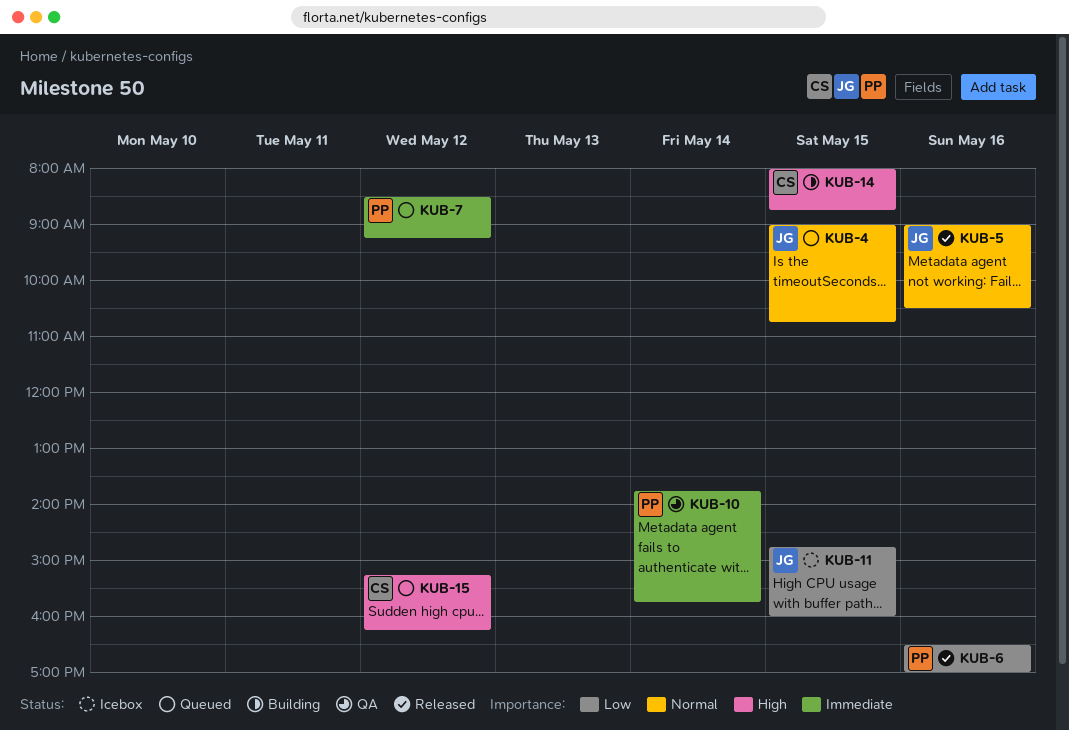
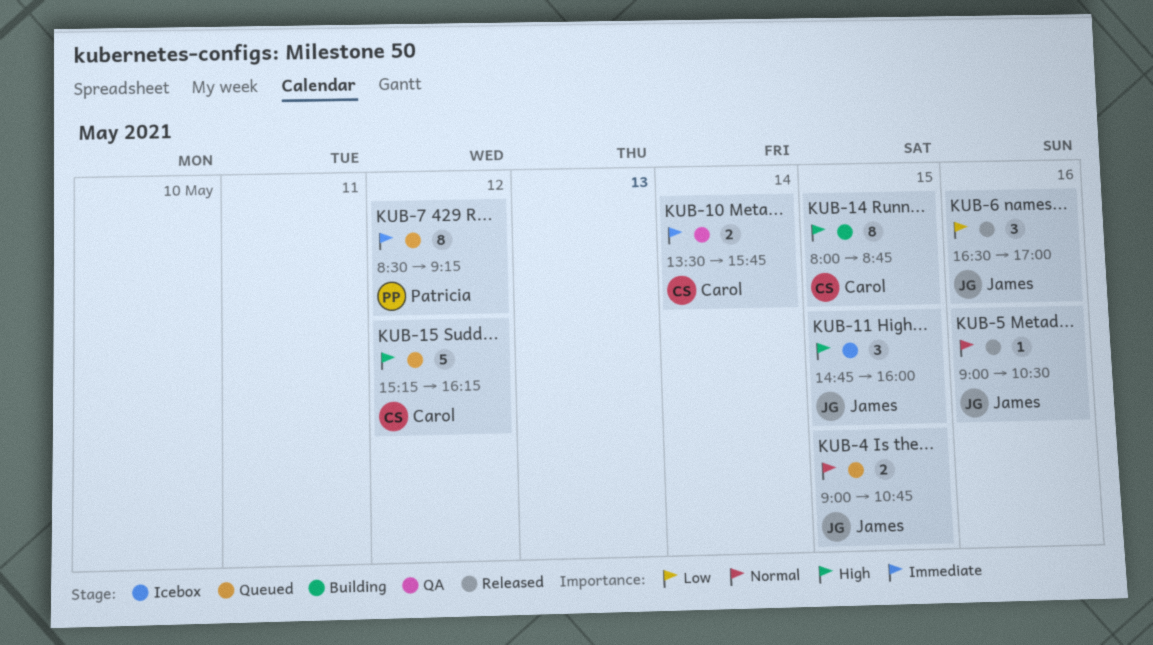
KUB-6, owner: Patricia -> James
KUB-10, owner: Patricia -> Carol
KUB-10, begins: 13:45 -> 13:30
KUB-11, priority: Low -> High

